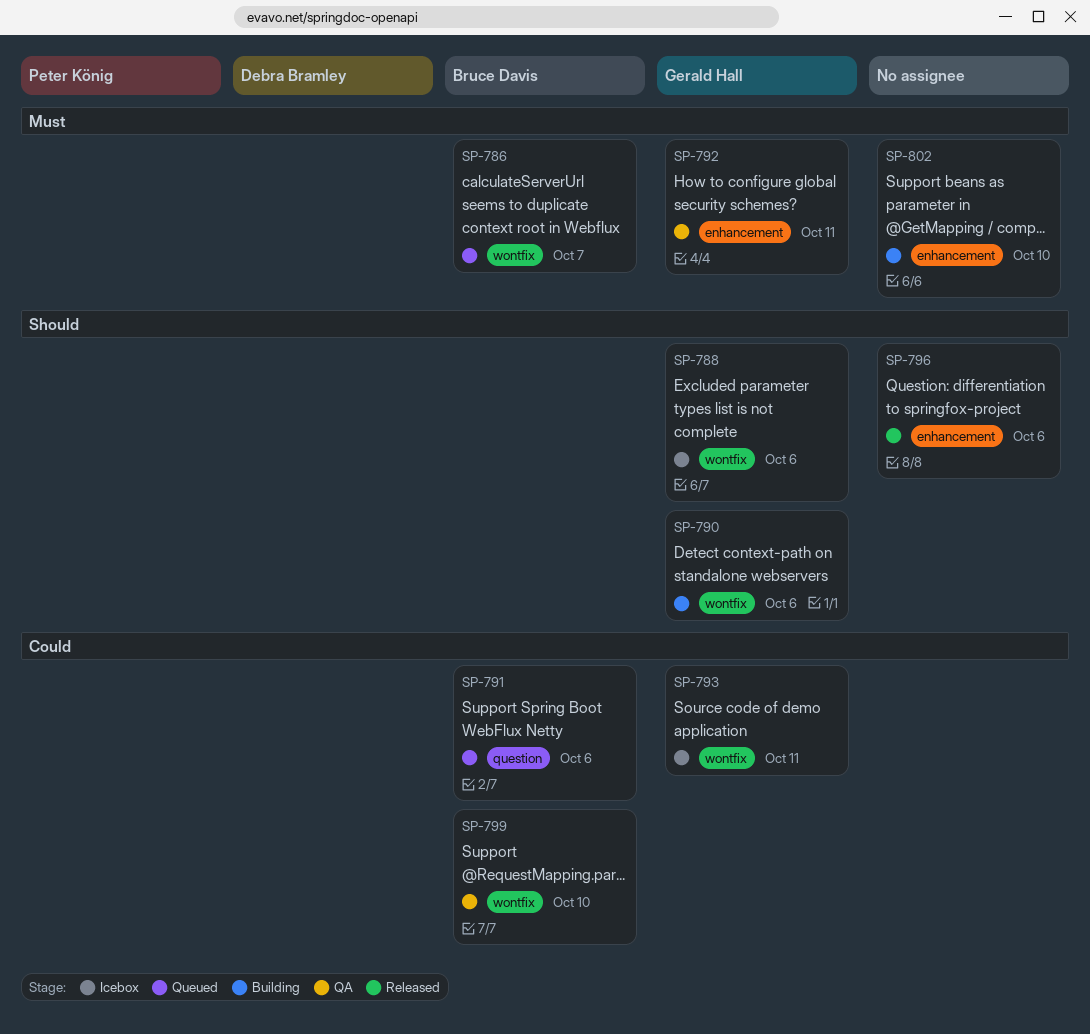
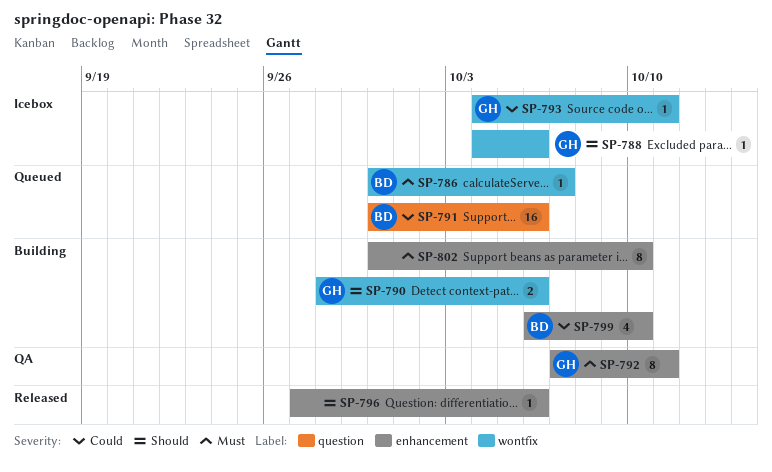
SP-799, status: QA -> Building
SP-799, label: wontfix -> enhancement

